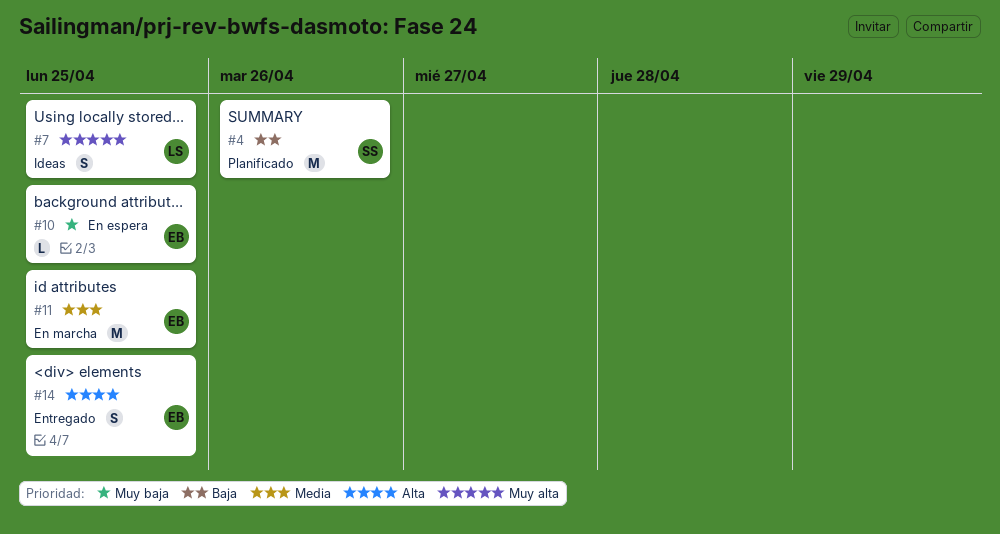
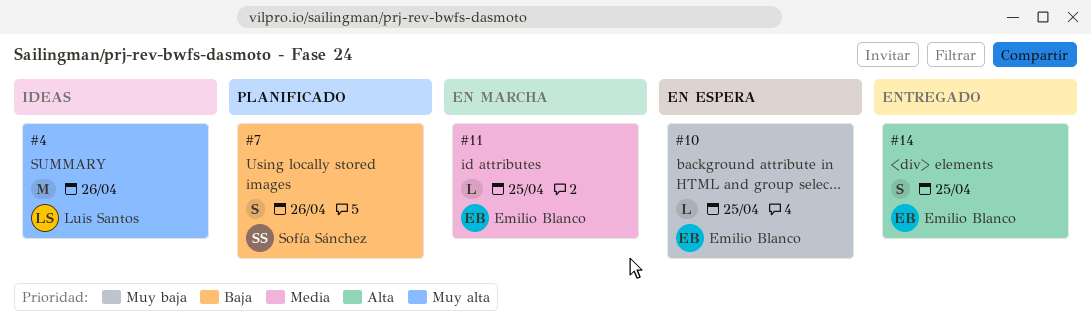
#4, status: Planificado -> Ideas
#4, owner: Sofía Sánchez -> Luis Santos
#4, priority: Baja -> Muy alta
#7, status: Ideas -> Planificado
#7, owner: Luis Santos -> Sofía Sánchez
#7, priority: Muy alta -> Baja
#7, due: Apr 25 -> Apr 26
#11, estimate: M -> L

